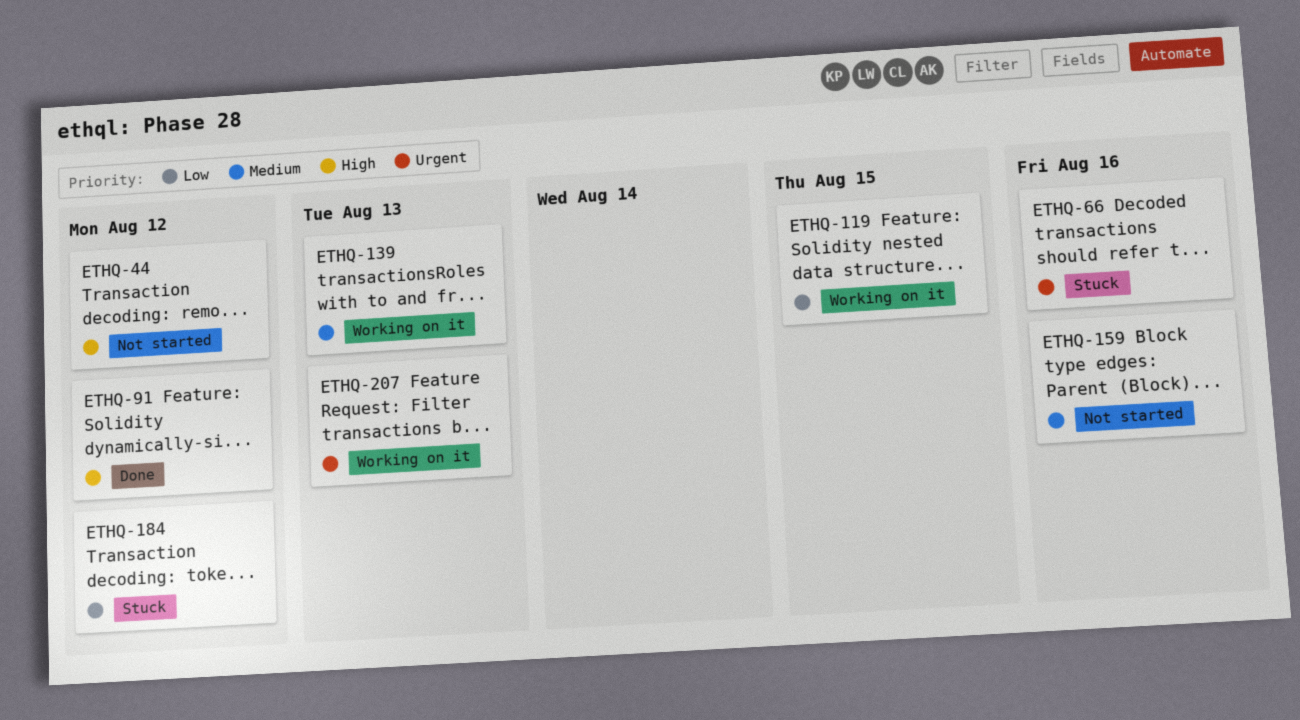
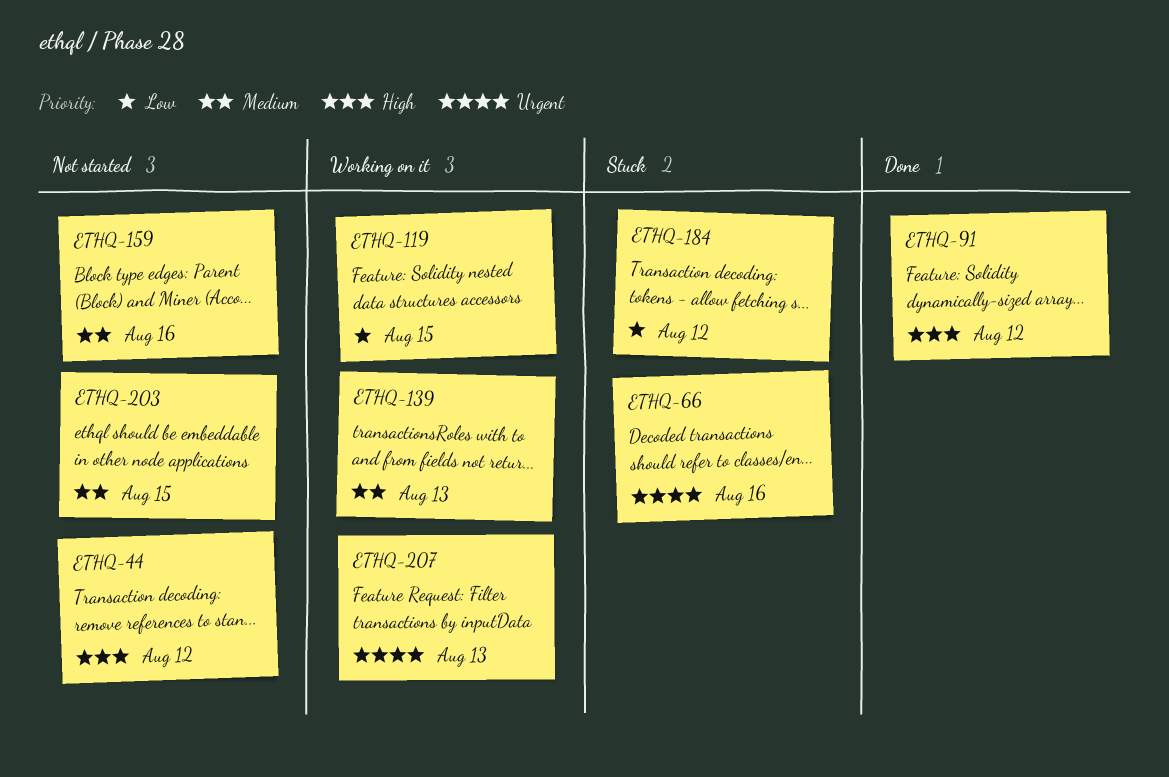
ETHQ-203: none -> present

